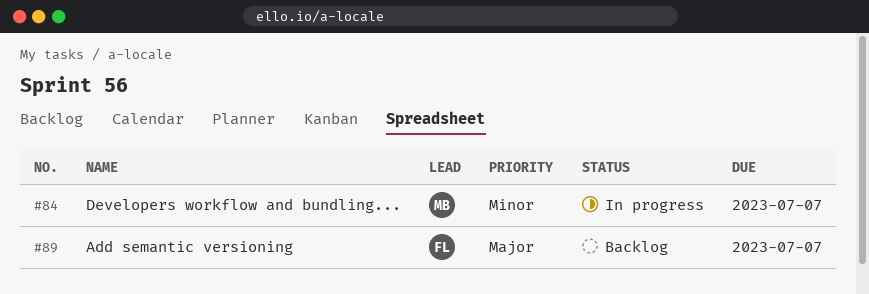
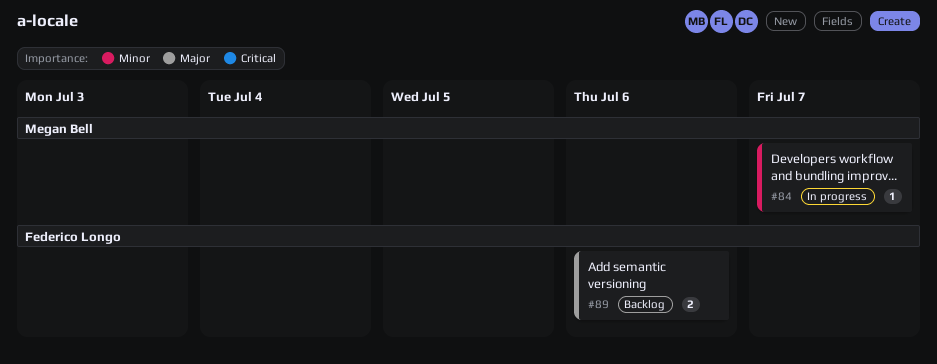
#89, due: Jul 7 -> Jul 6

